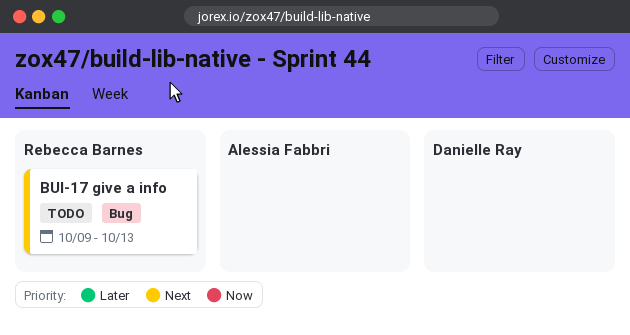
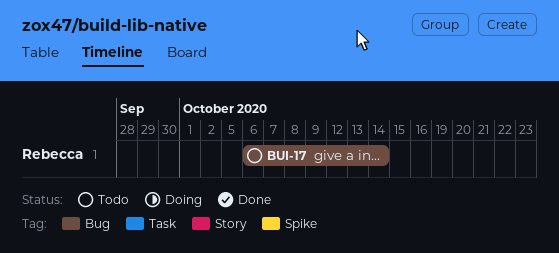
BUI-17, start: Oct 9 -> Oct 6
BUI-17, due: Oct 13 -> Oct 14

